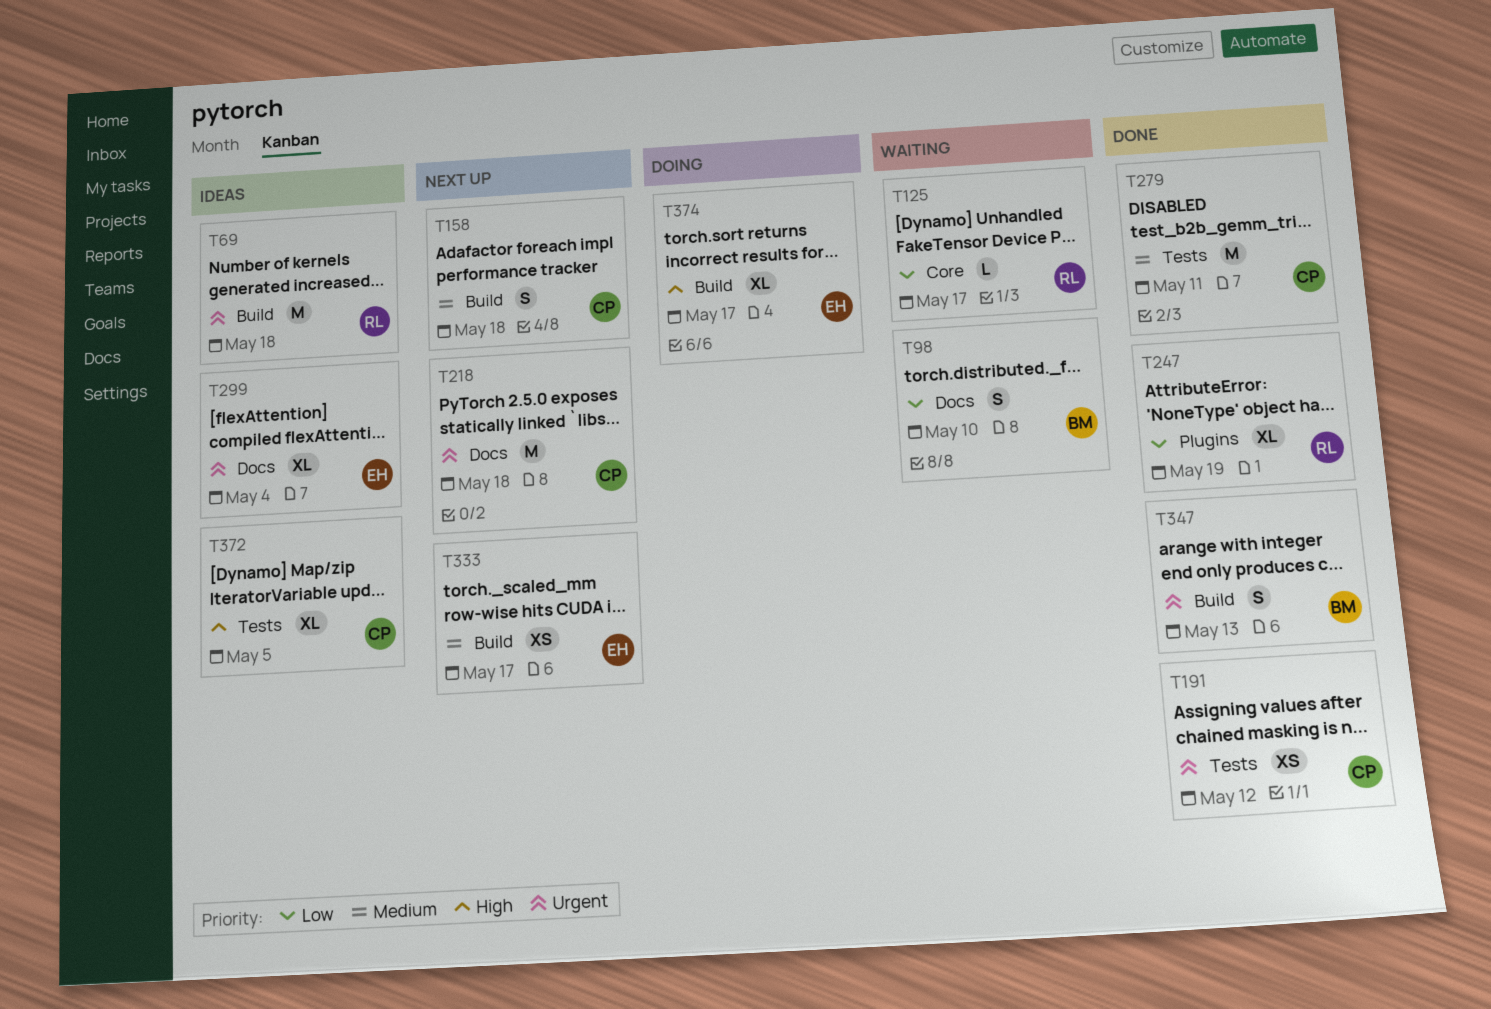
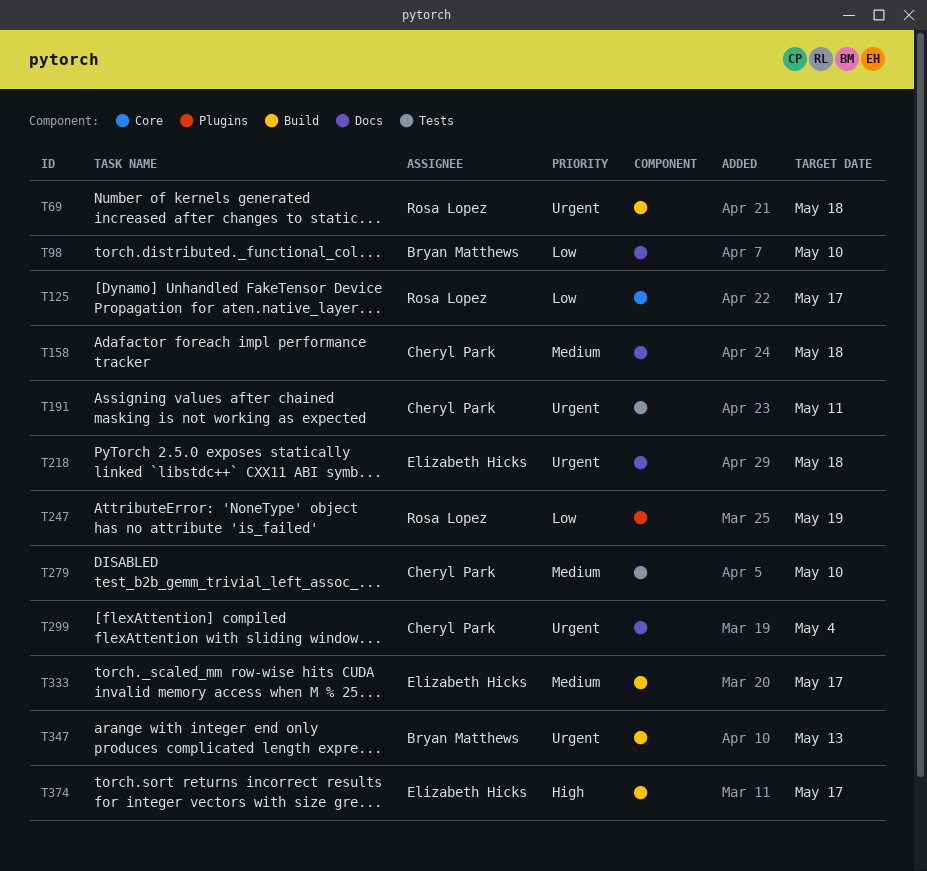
T158, label: Build -> Docs
T191, due: May 12 -> May 11
T218, owner: Cheryl Park -> Elizabeth Hicks
T279, due: May 11 -> May 10
T299, owner: Elizabeth Hicks -> Cheryl Park
T372: present -> none

